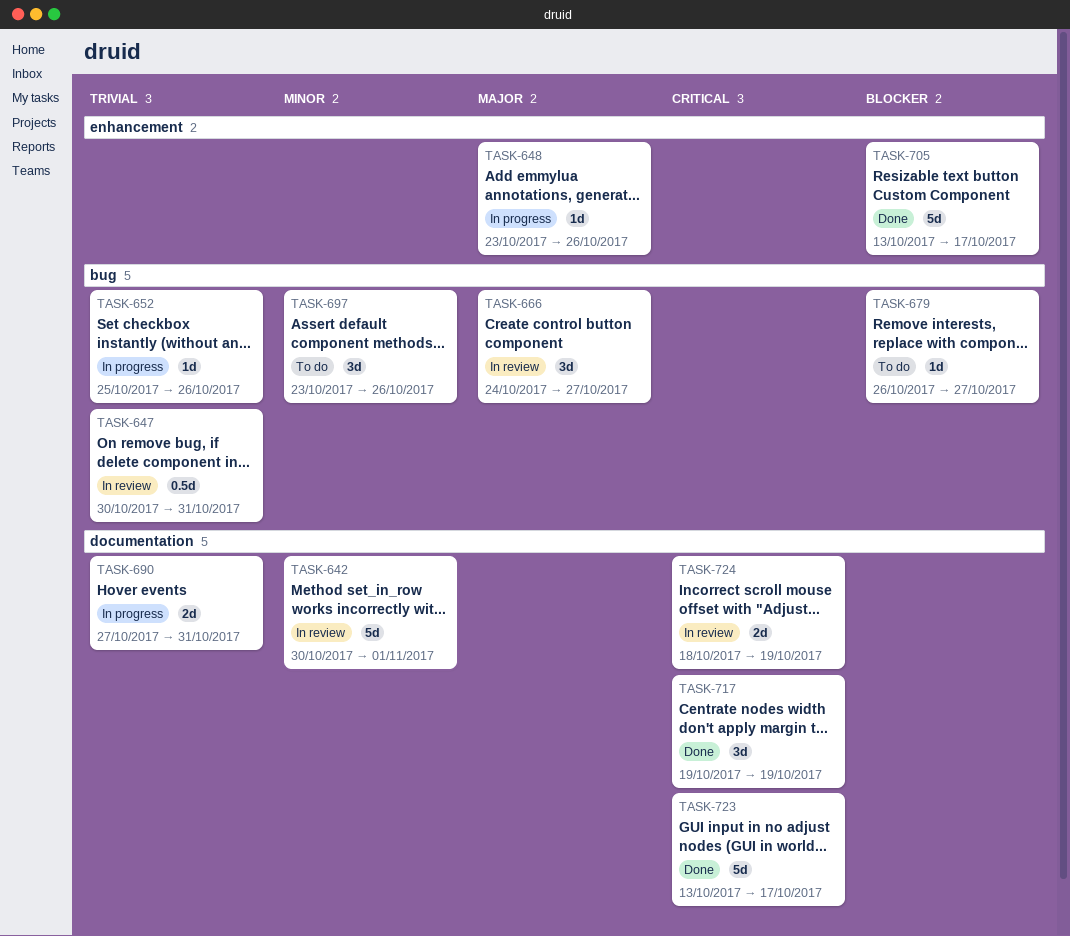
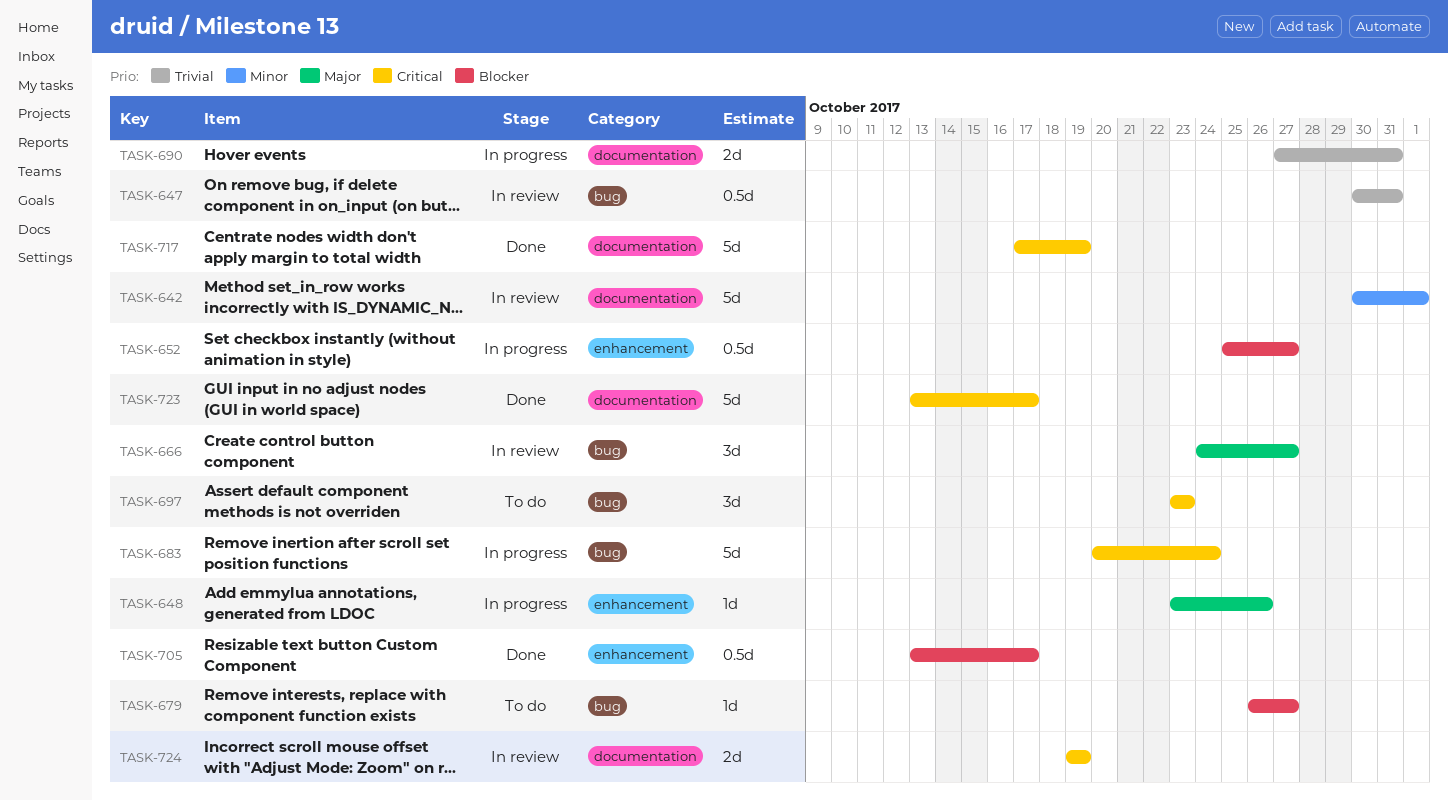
TASK-652, priority: Trivial -> Blocker
TASK-652, label: bug -> enhancement
TASK-652, estimate: 1d -> 0.5d
TASK-652, due: Oct 26 -> Oct 27
TASK-683: none -> present
TASK-697, priority: Minor -> Critical
TASK-697, due: Oct 26 -> Oct 23
TASK-705, estimate: 5d -> 0.5d
TASK-717, estimate: 3d -> 5d
TASK-717, start: Oct 19 -> Oct 17
TASK-724, start: Oct 18 -> Oct 19

